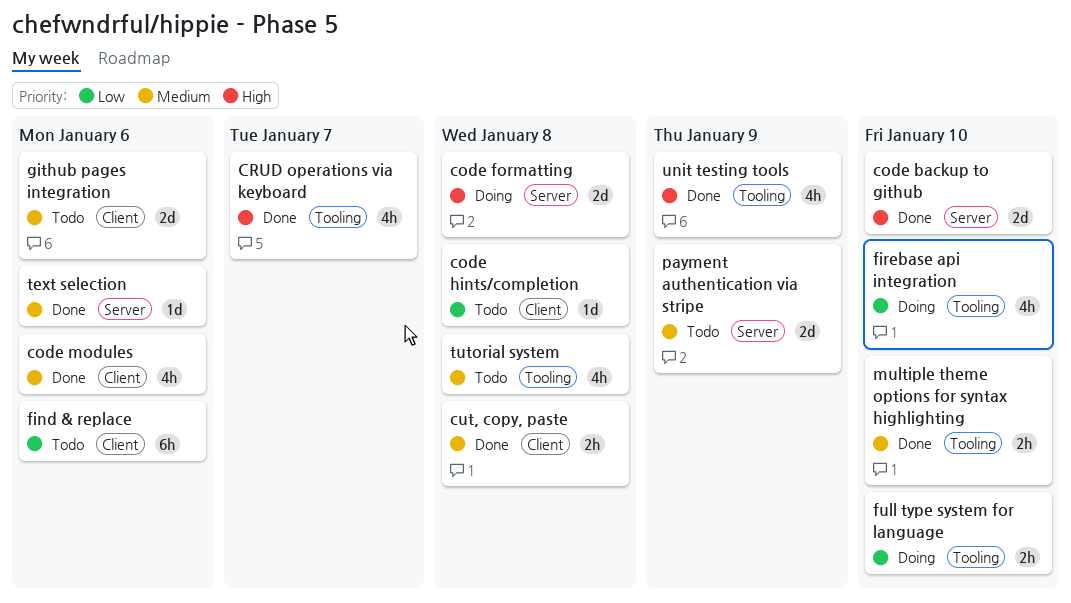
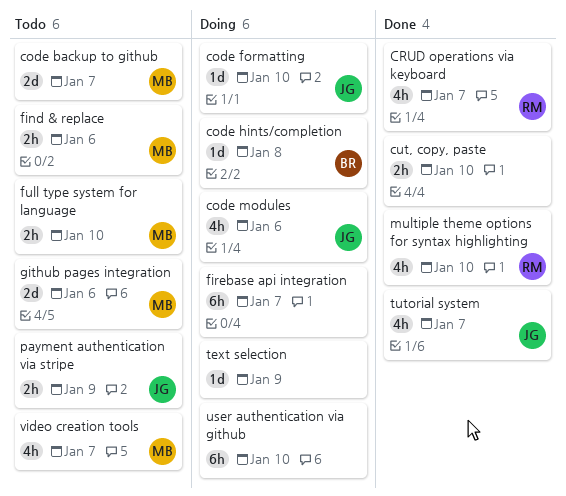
code backup to github, status: Done -> Todo
code backup to github, due: Jan 10 -> Jan 7
code formatting, estimate: 2d -> 1d
code formatting, due: Jan 8 -> Jan 10
code hints/completion, status: Todo -> Doing
code modules, status: Done -> Doing
cut, copy, paste, due: Jan 8 -> Jan 10
find & replace, estimate: 6h -> 2h
firebase api integration, estimate: 4h -> 6h
firebase api integration, due: Jan 10 -> Jan 7
full type system for language, status: Doing -> Todo
multiple theme options for syntax highlighting, estimate: 2h -> 4h
payment authentication via stripe, estimate: 2d -> 2h
text selection, status: Done -> Doing
text selection, due: Jan 6 -> Jan 9
tutorial system, status: Todo -> Done
tutorial system, due: Jan 8 -> Jan 7
unit testing tools: present -> none
user authentication via github: none -> present
video creation tools: none -> present

